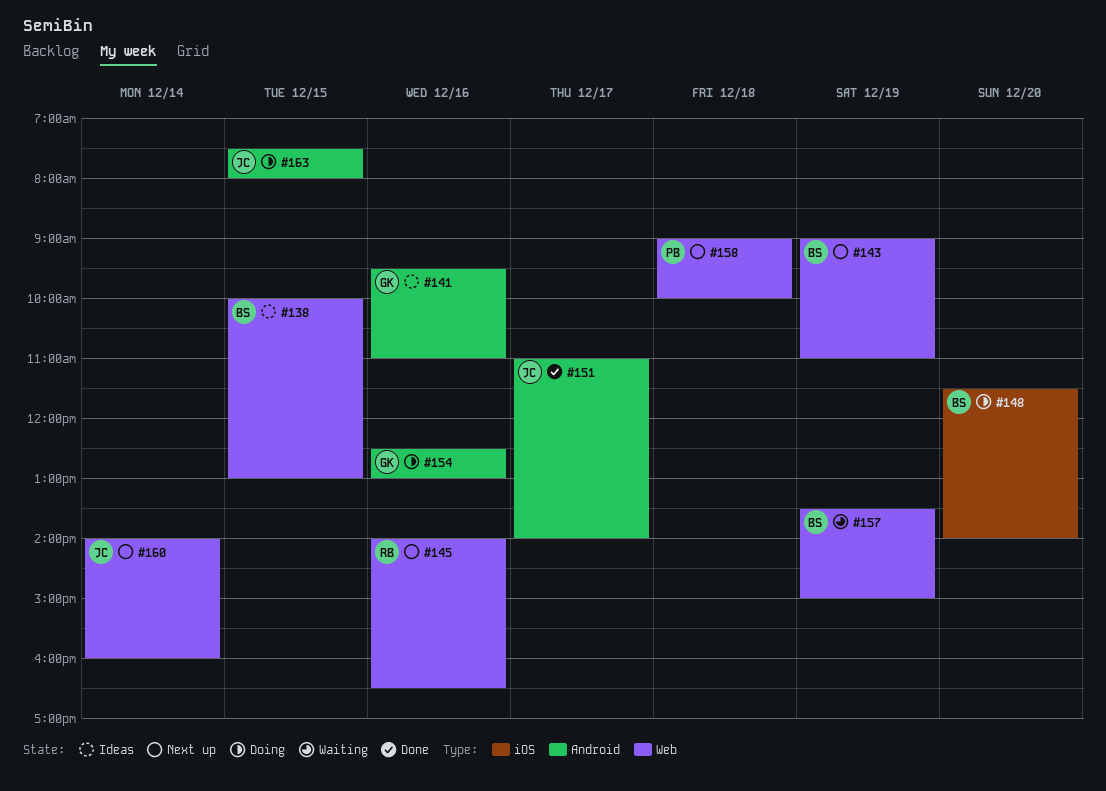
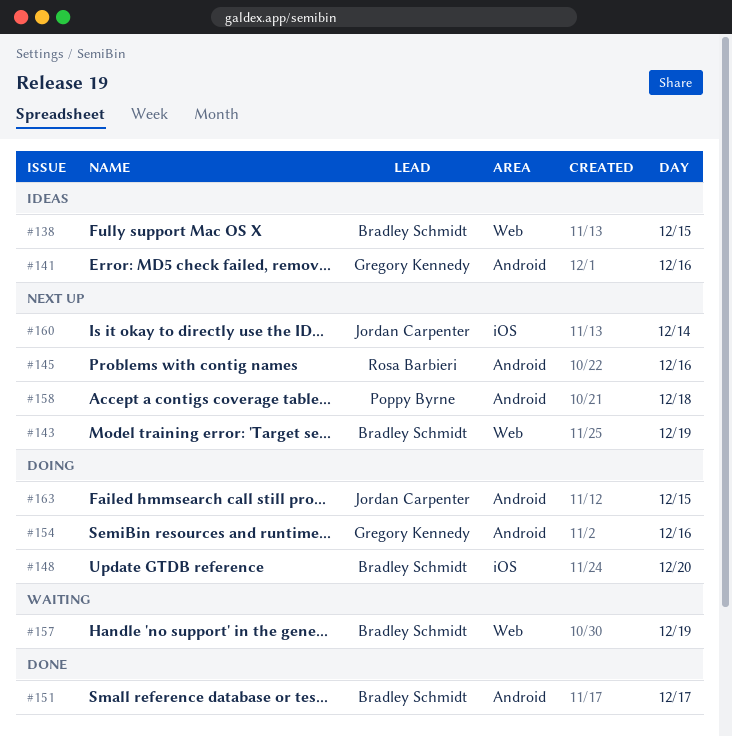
#145, label: Web -> Android
#151, owner: Jordan Carpenter -> Bradley Schmidt
#158, label: Web -> Android
#160, label: Web -> iOS

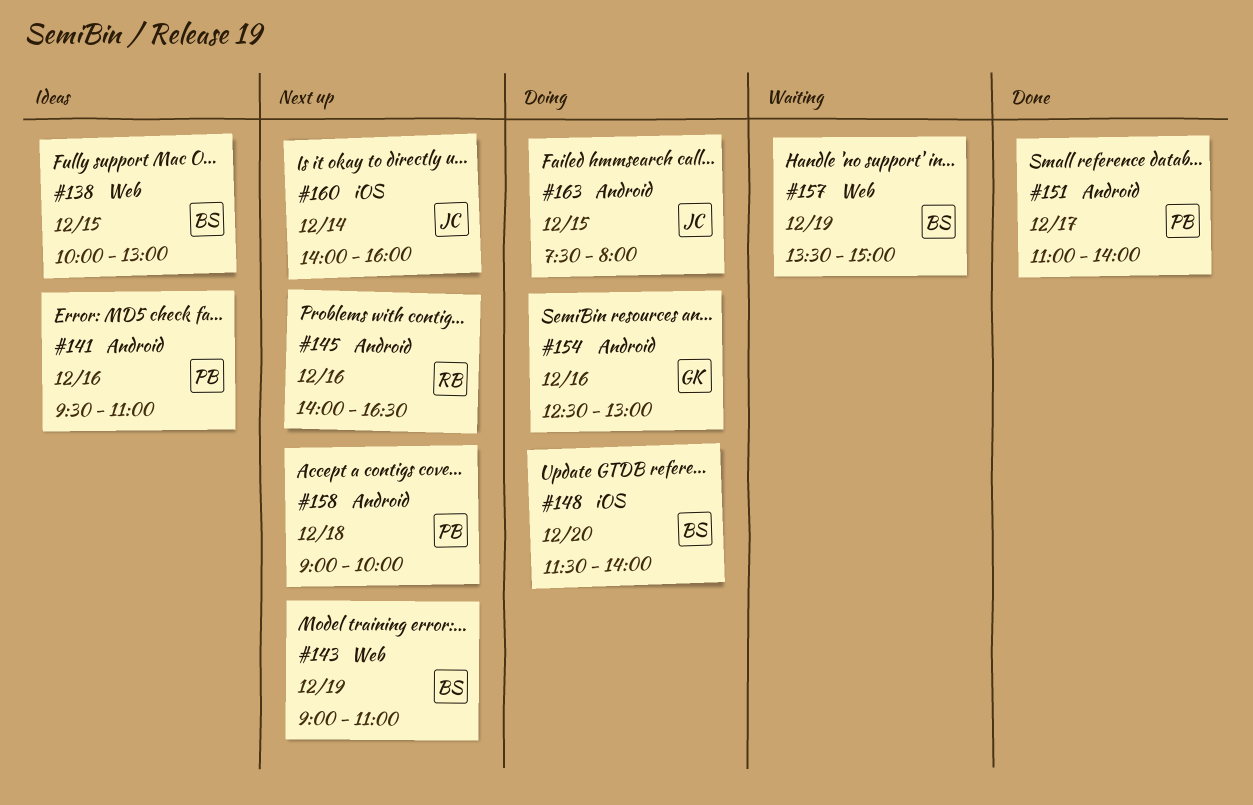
#141, owner: Gregory Kennedy -> Poppy Byrne
#151, owner: Bradley Schmidt -> Poppy Byrne

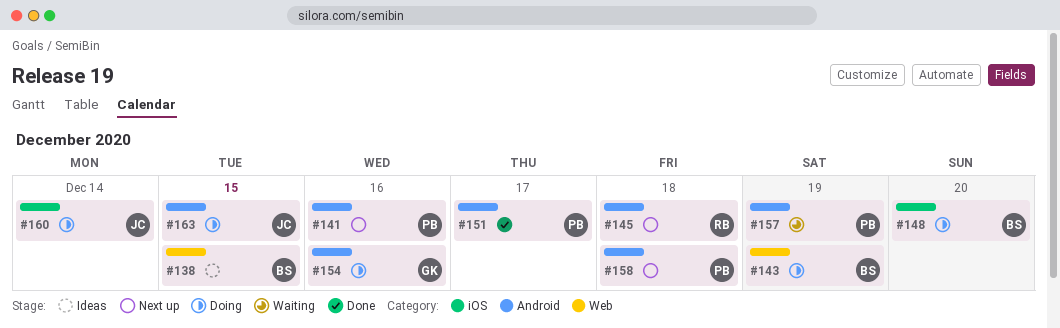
#141, status: Ideas -> Next up
#143, status: Next up -> Doing
#145, day: Dec 16 -> Dec 18
#157, owner: BS -> PB
#157, label: Web -> Android
#160, status: Next up -> Doing

